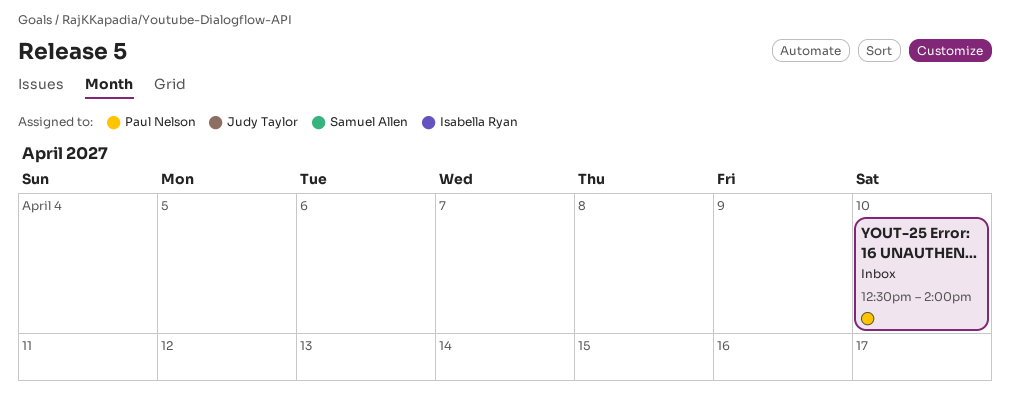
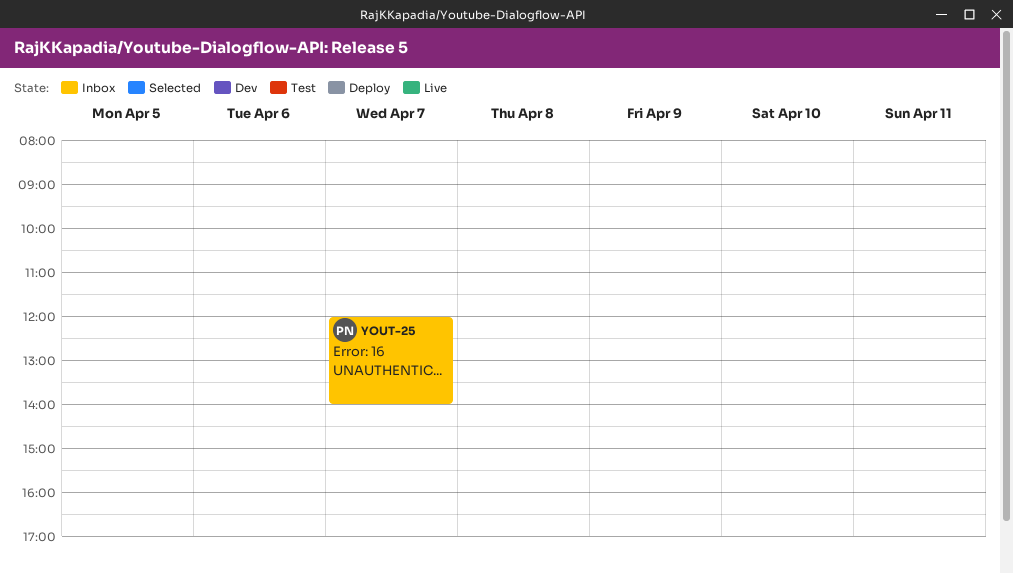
YOUT-25, day: Apr 10 -> Apr 7
YOUT-25, begins: 12:30 -> 12:00

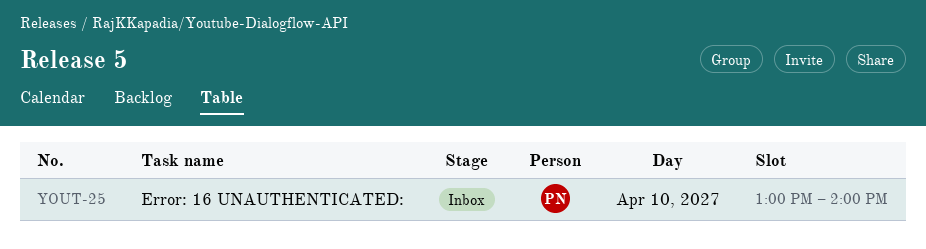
YOUT-25, day: Apr 7 -> Apr 10
YOUT-25, begins: 12:00 -> 13:00

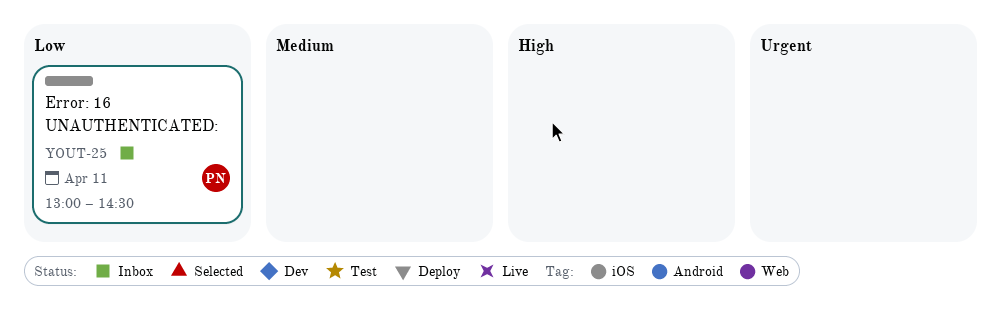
YOUT-25, day: Apr 10 -> Apr 11
YOUT-25, ends: 14:00 -> 14:30

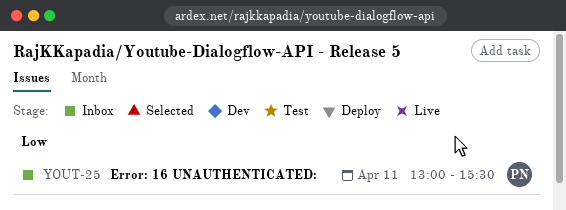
YOUT-25, ends: 14:30 -> 15:30

